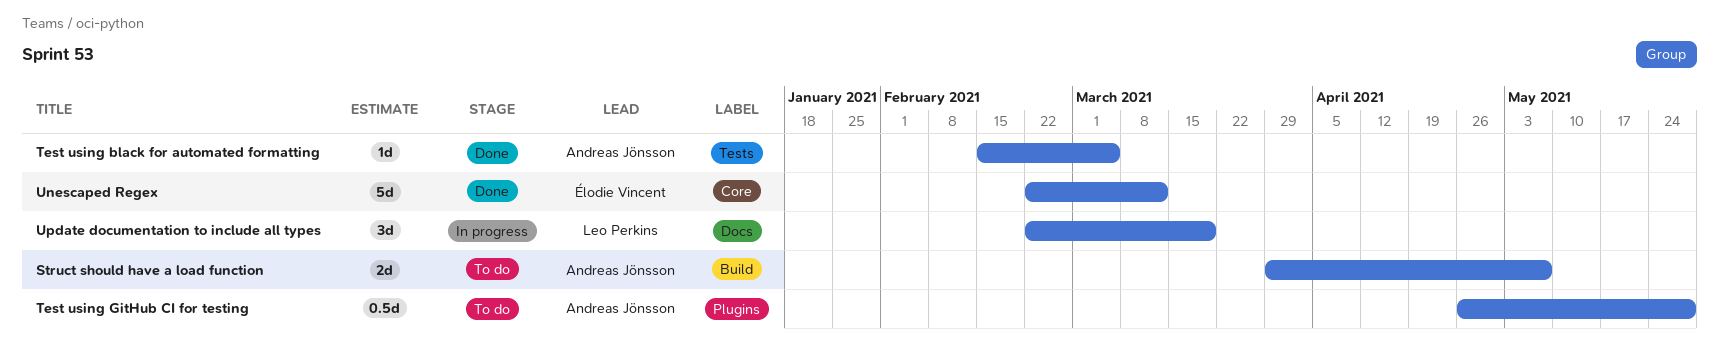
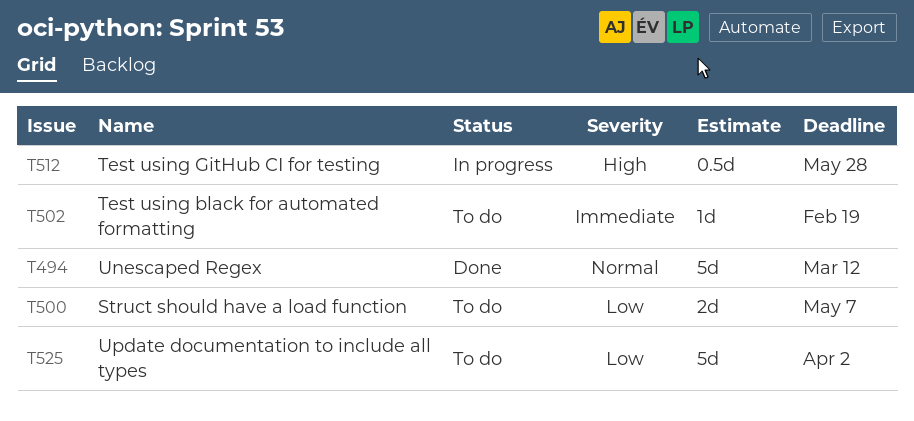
Test using black for automated formatting, status: Done -> To do
Test using black for automated formatting, due: Mar 5 -> Feb 19
Test using GitHub CI for testing, status: To do -> In progress
Update documentation to include all types, status: In progress -> To do
Update documentation to include all types, estimate: 3d -> 5d
Update documentation to include all types, due: Mar 19 -> Apr 2

